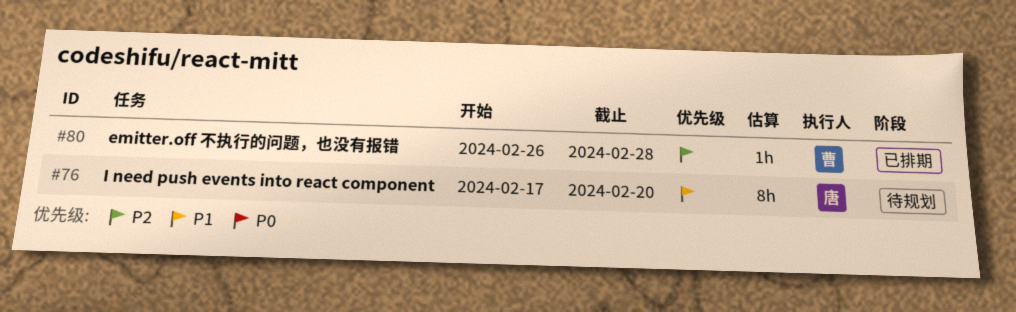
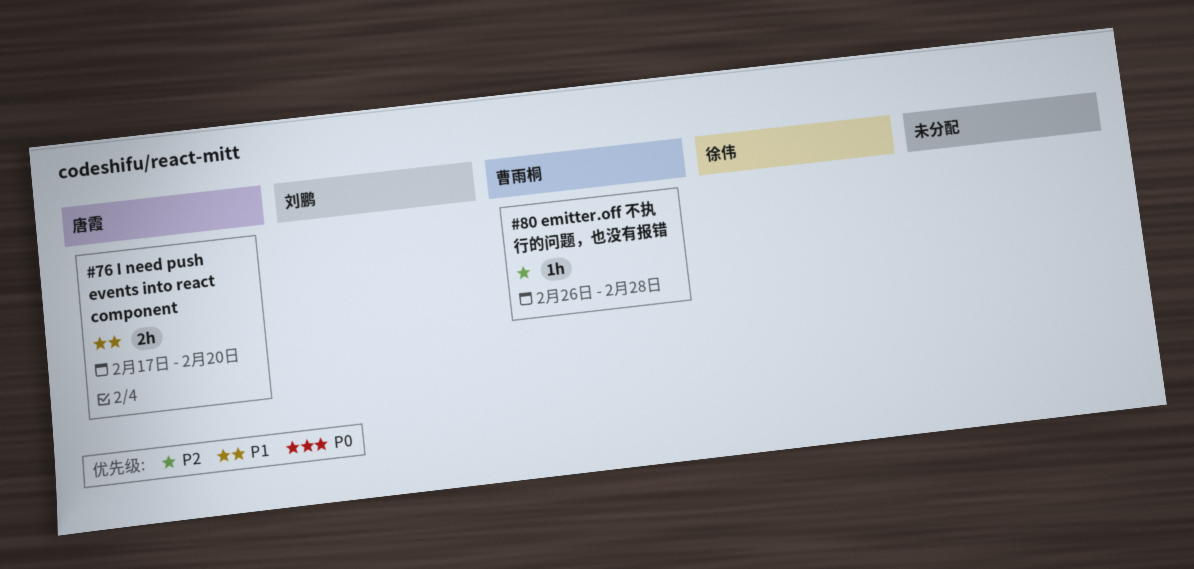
#76, estimate: 8h -> 2h

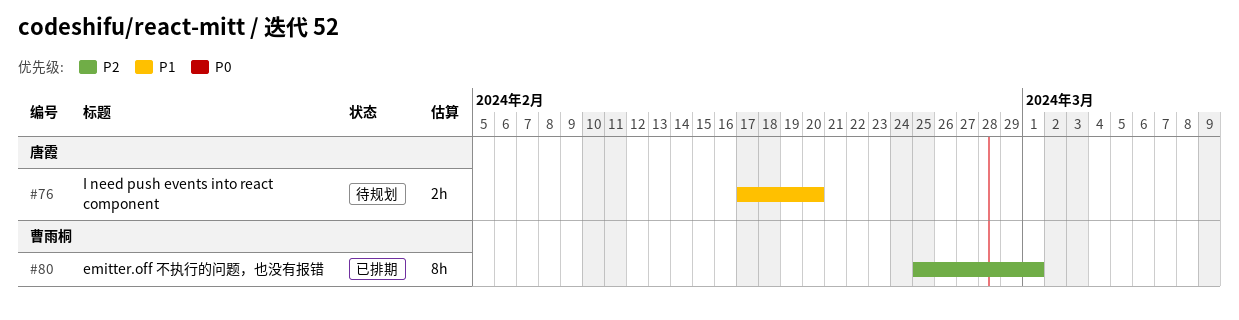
#80, estimate: 1h -> 8h
#80, start: Feb 26 -> Feb 25
#80, due: Feb 28 -> Mar 1

